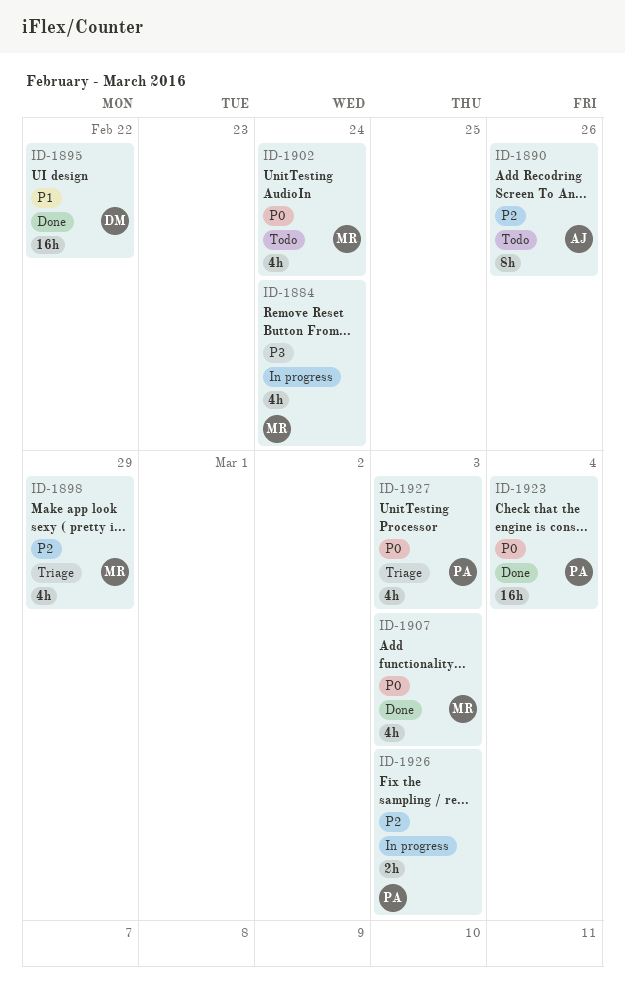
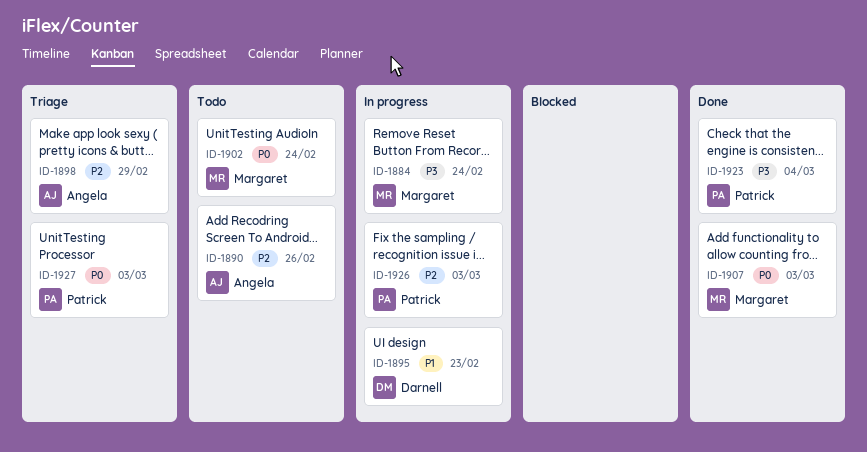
ID-1895, status: Done -> In progress
ID-1895, due: Feb 22 -> Feb 23
ID-1898, owner: Margaret -> Angela
ID-1923, priority: P0 -> P3

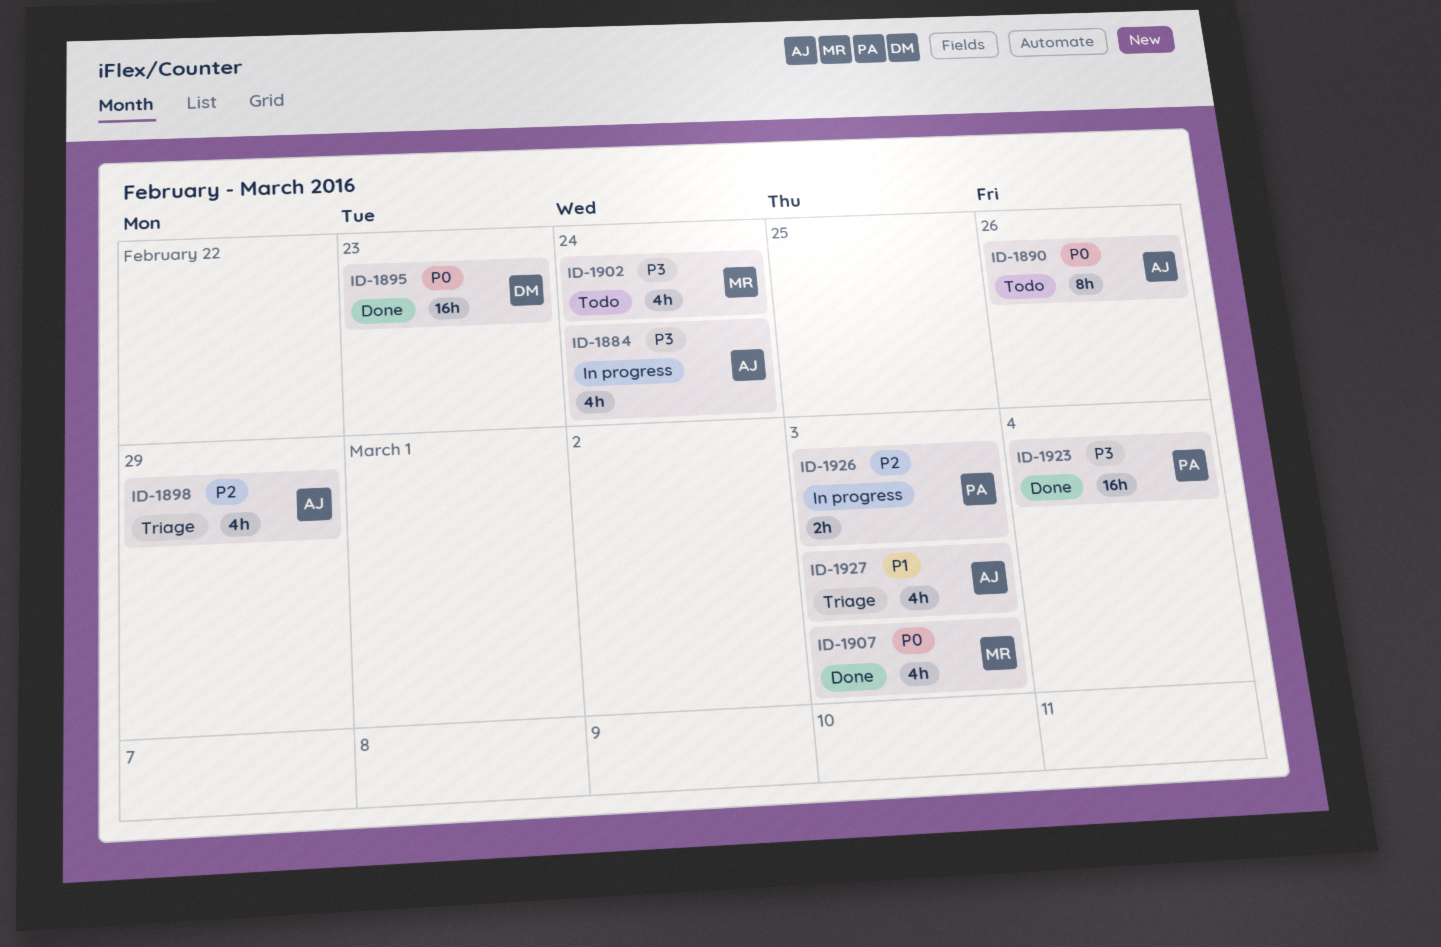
ID-1884, owner: Margaret -> Angela
ID-1890, priority: P2 -> P0
ID-1895, status: In progress -> Done
ID-1895, priority: P1 -> P0
ID-1902, priority: P0 -> P3
ID-1927, owner: Patrick -> Angela
ID-1927, priority: P0 -> P1

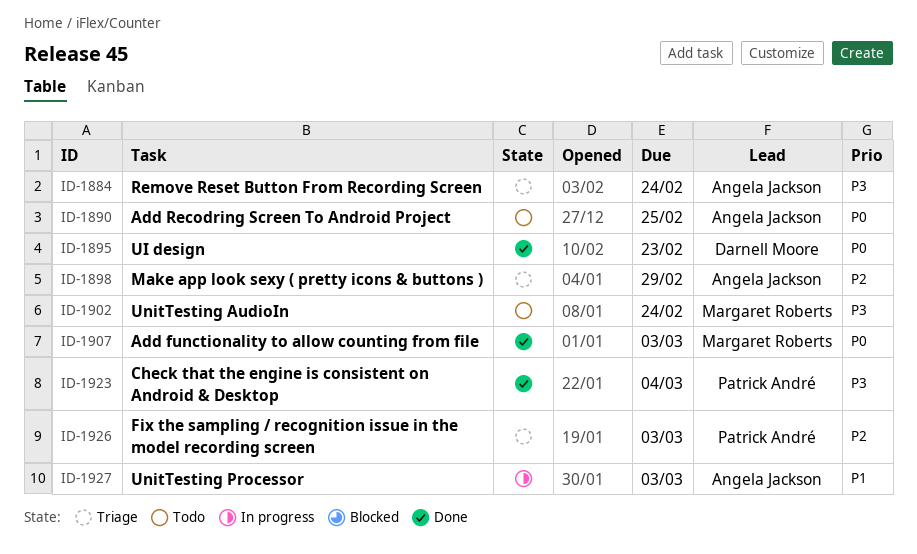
ID-1884, status: In progress -> Triage
ID-1890, due: Feb 26 -> Feb 25
ID-1926, status: In progress -> Triage
ID-1927, status: Triage -> In progress

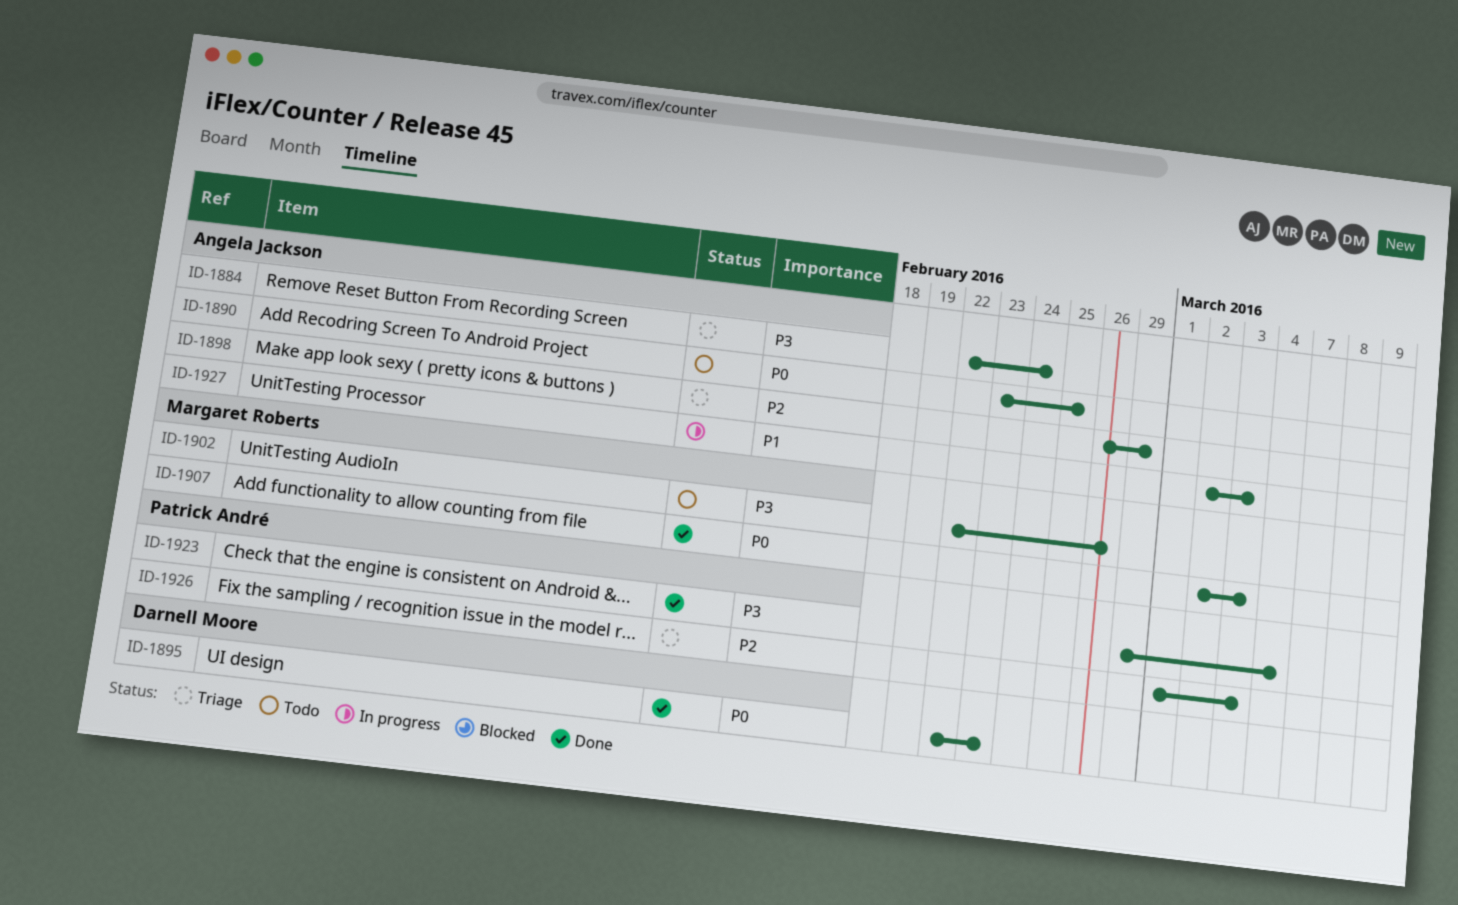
ID-1902, due: Feb 24 -> Feb 26

